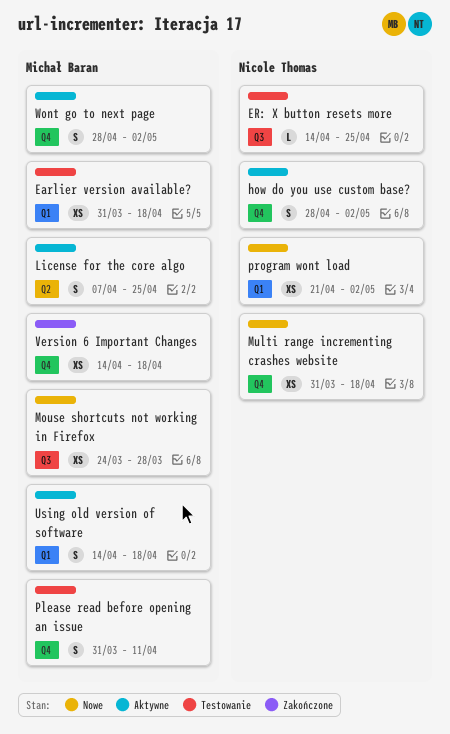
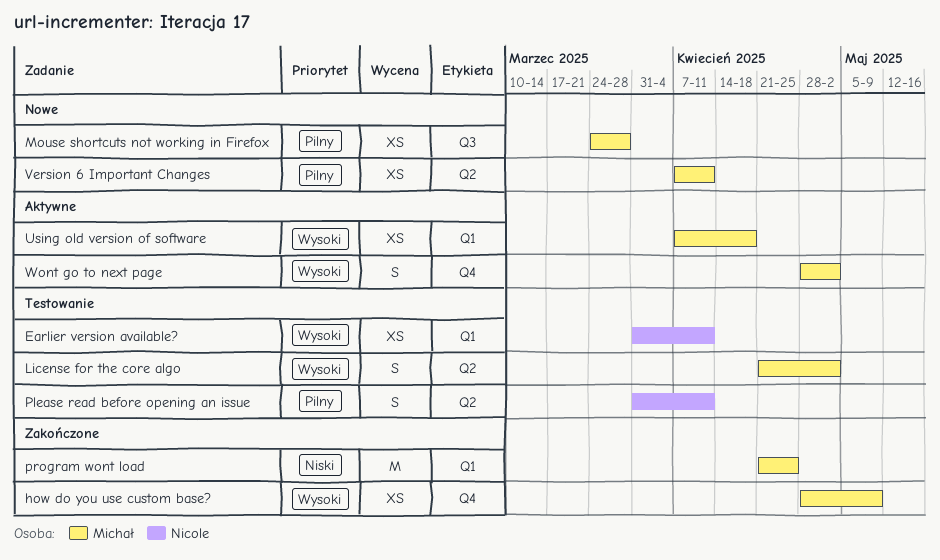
Earlier version available?, owner: Michał Baran -> Nicole Thomas
Earlier version available?, due: Apr 18 -> Apr 11
ER: X button resets more: present -> none
how do you use custom base?, status: Aktywne -> Zakończone
how do you use custom base?, owner: Nicole Thomas -> Michał Baran
how do you use custom base?, estimate: S -> XS
how do you use custom base?, due: May 2 -> May 9
License for the core algo, status: Aktywne -> Testowanie
License for the core algo, start: Apr 7 -> Apr 21
License for the core algo, due: Apr 25 -> May 2
Multi range incrementing crashes website: present -> none
Please read before opening an issue, owner: Michał Baran -> Nicole Thomas
Please read before opening an issue, label: Q4 -> Q2
program wont load, status: Nowe -> Zakończone
program wont load, owner: Nicole Thomas -> Michał Baran
program wont load, estimate: XS -> M
program wont load, due: May 2 -> Apr 25
Using old version of software, estimate: S -> XS
Using old version of software, start: Apr 14 -> Apr 7
Version 6 Important Changes, status: Zakończone -> Nowe
Version 6 Important Changes, label: Q4 -> Q2
Version 6 Important Changes, start: Apr 14 -> Apr 7
Version 6 Important Changes, due: Apr 18 -> Apr 11

